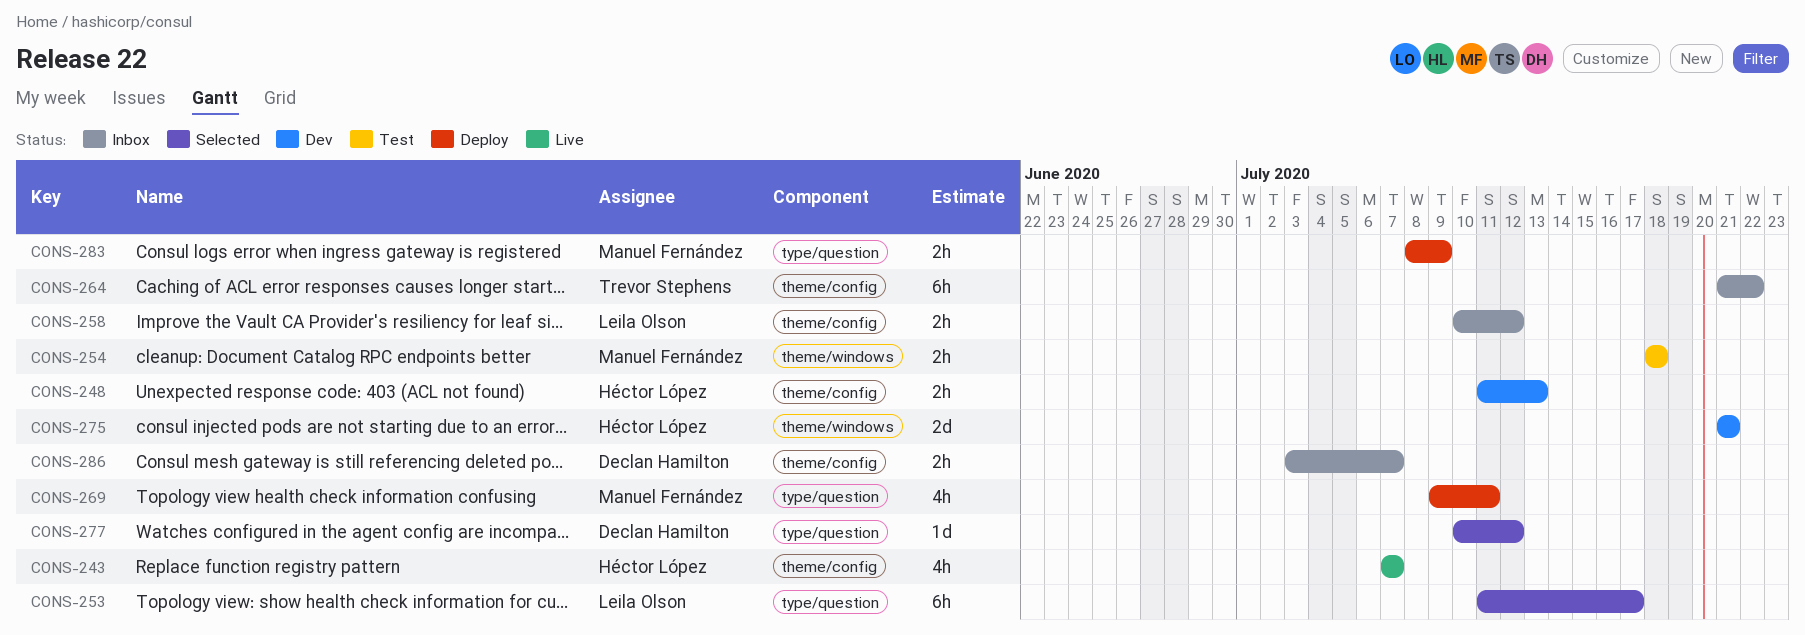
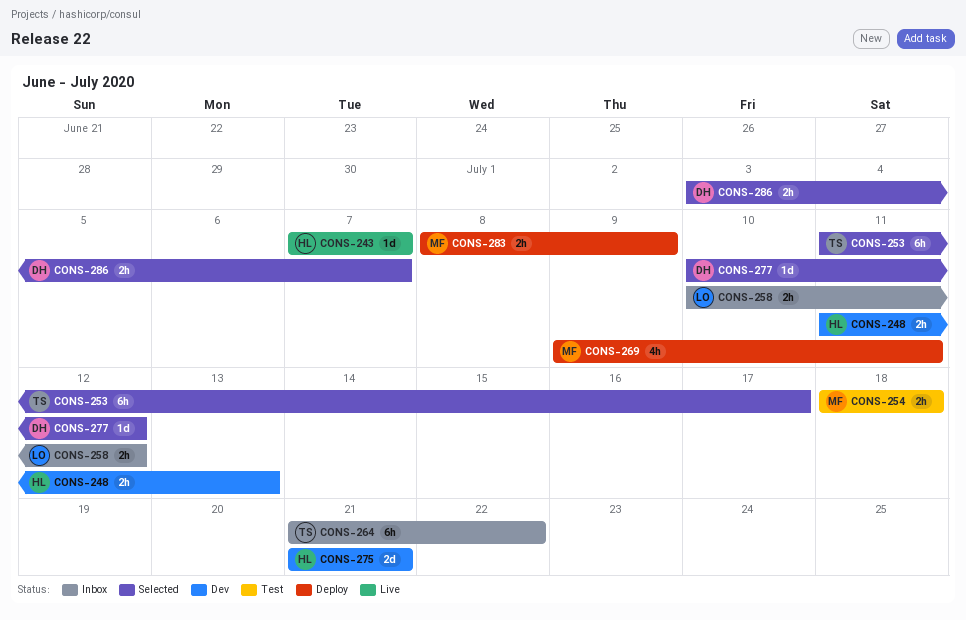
CONS-243, estimate: 4h -> 1d
CONS-253, owner: Leila Olson -> Trevor Stephens
CONS-286, status: Inbox -> Selected

